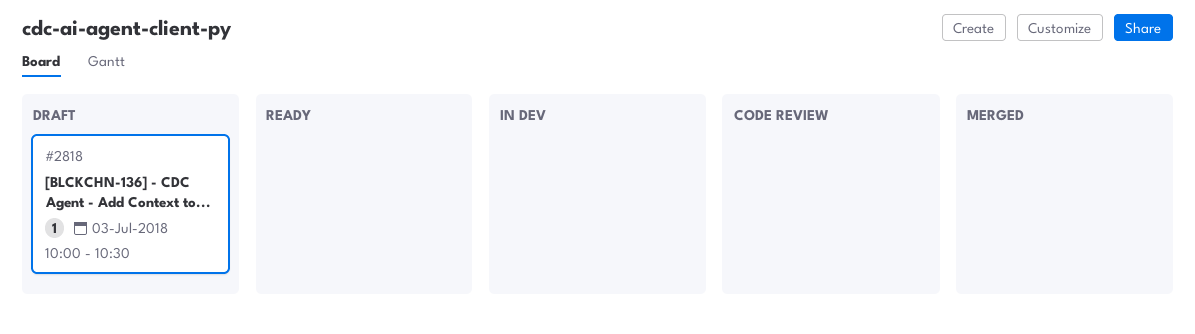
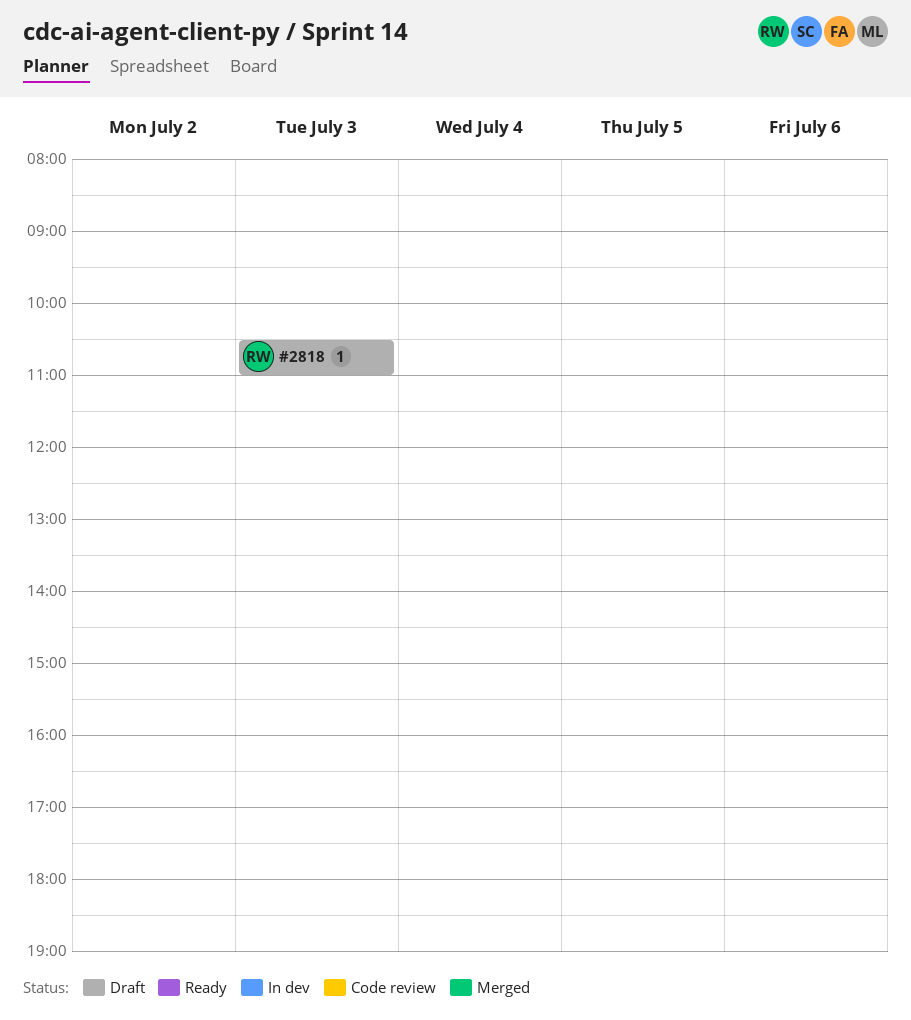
#2818, begins: 10:00 -> 10:30
#2818, ends: 10:30 -> 11:00

